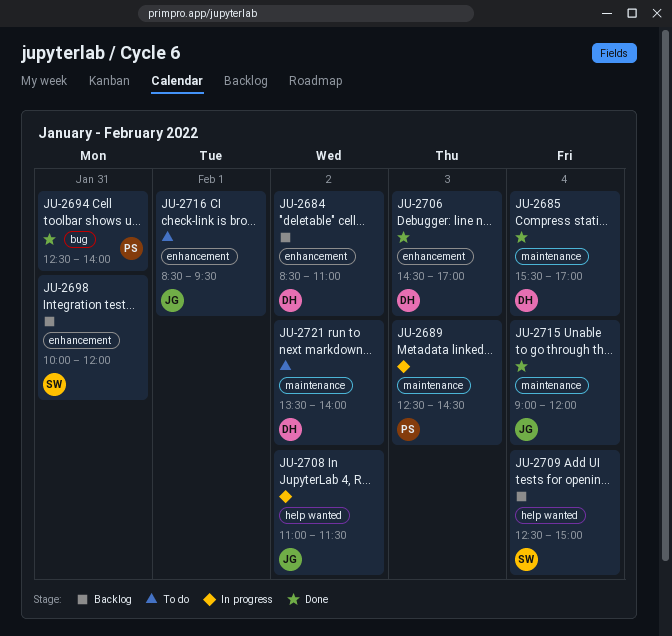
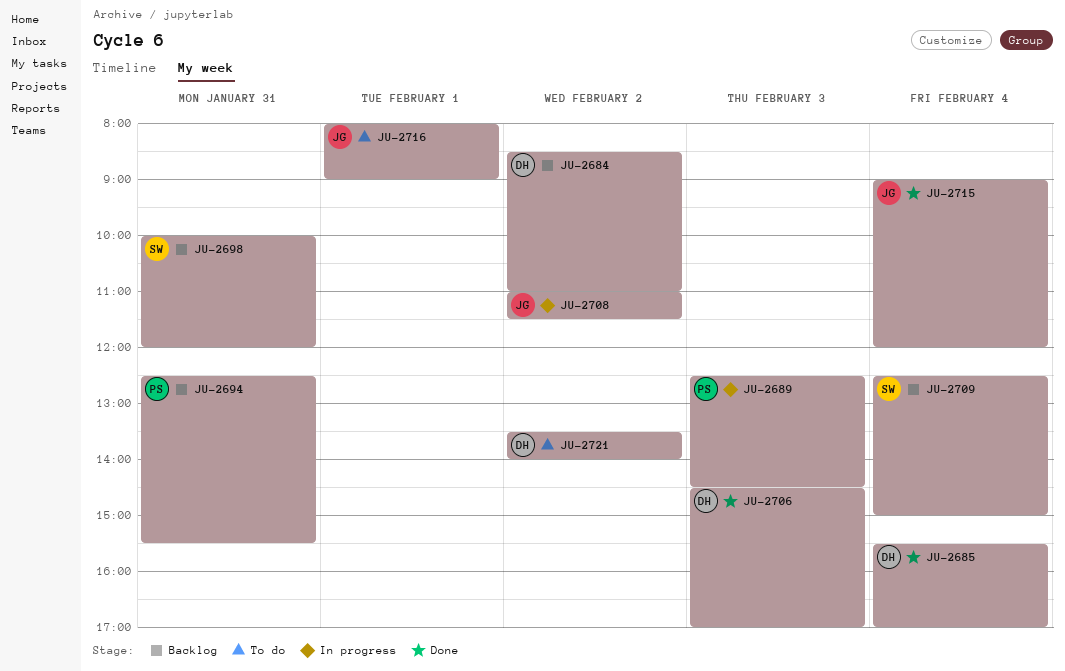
JU-2694, status: Done -> Backlog
JU-2694, ends: 14:00 -> 15:30
JU-2716, begins: 08:30 -> 08:00
JU-2716, ends: 09:30 -> 09:00

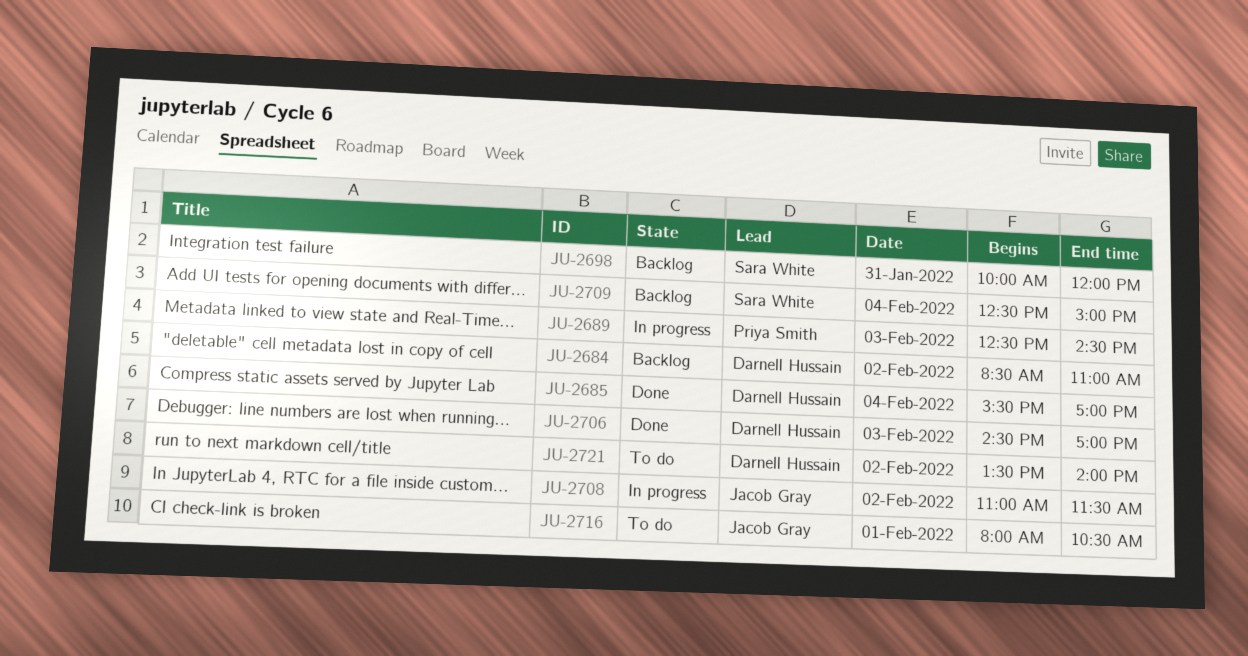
JU-2694: present -> none
JU-2715: present -> none
JU-2716, ends: 09:00 -> 10:30

